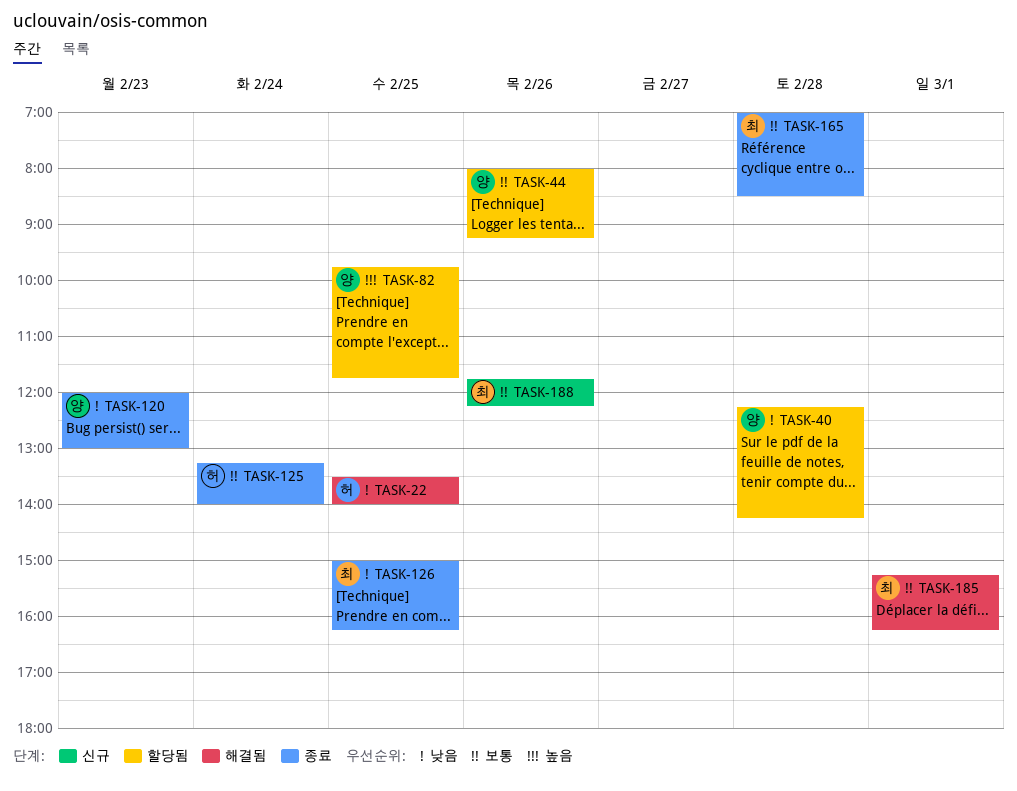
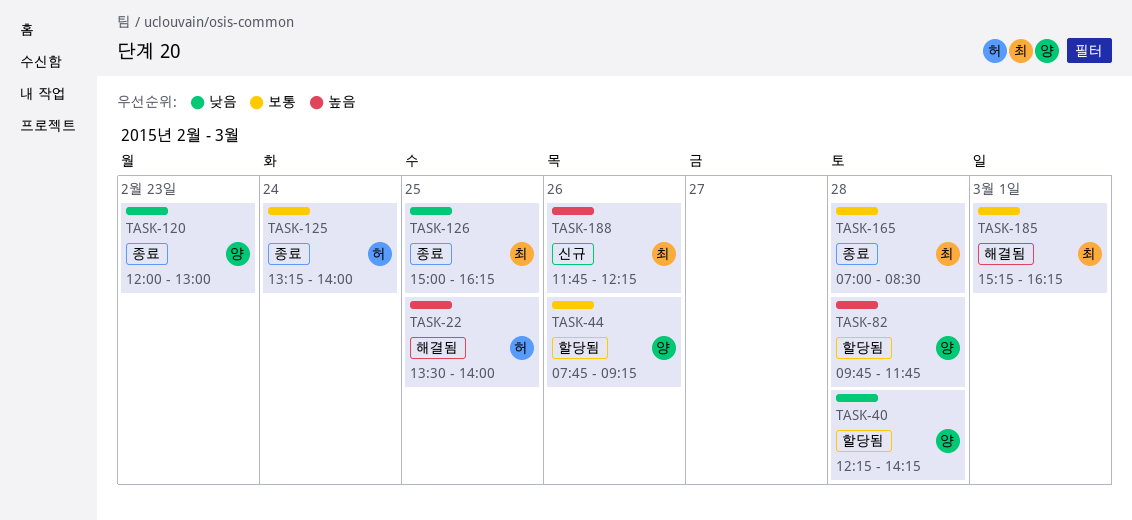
TASK-22, priority: 낮음 -> 높음
TASK-44, begins: 08:00 -> 07:45
TASK-82, day: Feb 25 -> Feb 28
TASK-188, priority: 보통 -> 높음

